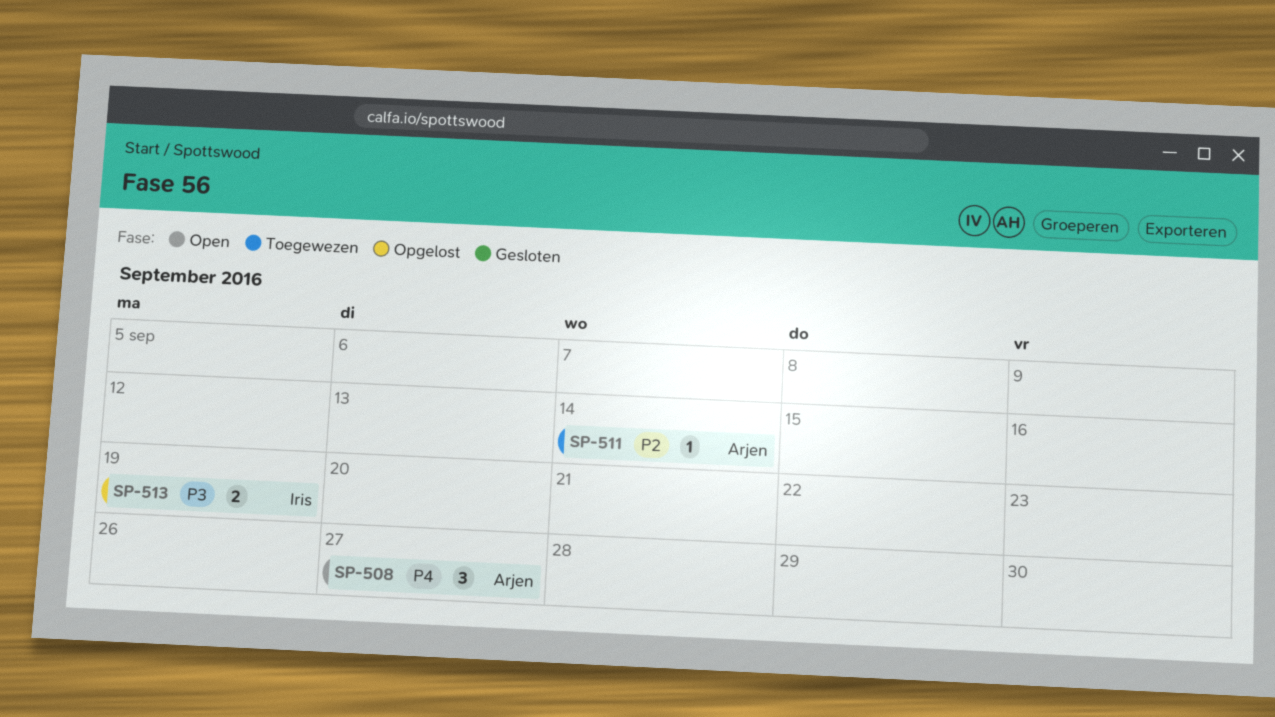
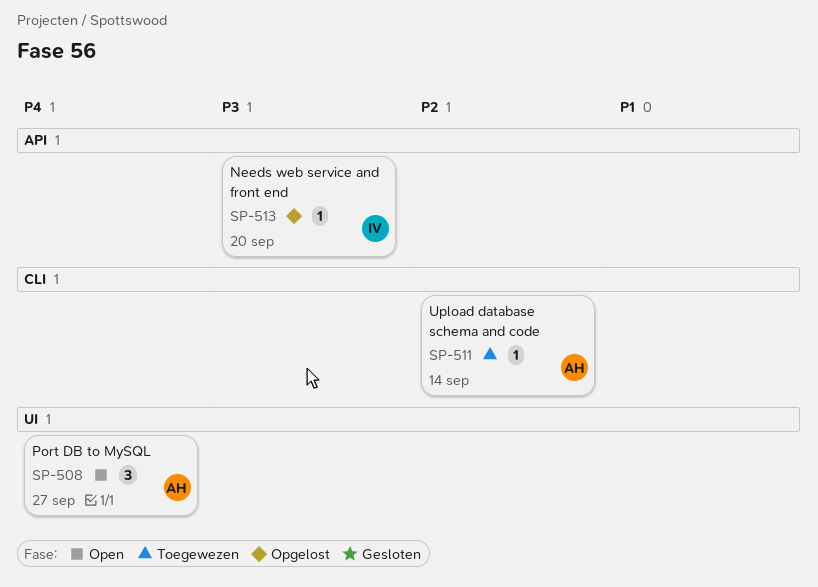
SP-513, estimate: 2 -> 1
SP-513, due: Sep 19 -> Sep 20

